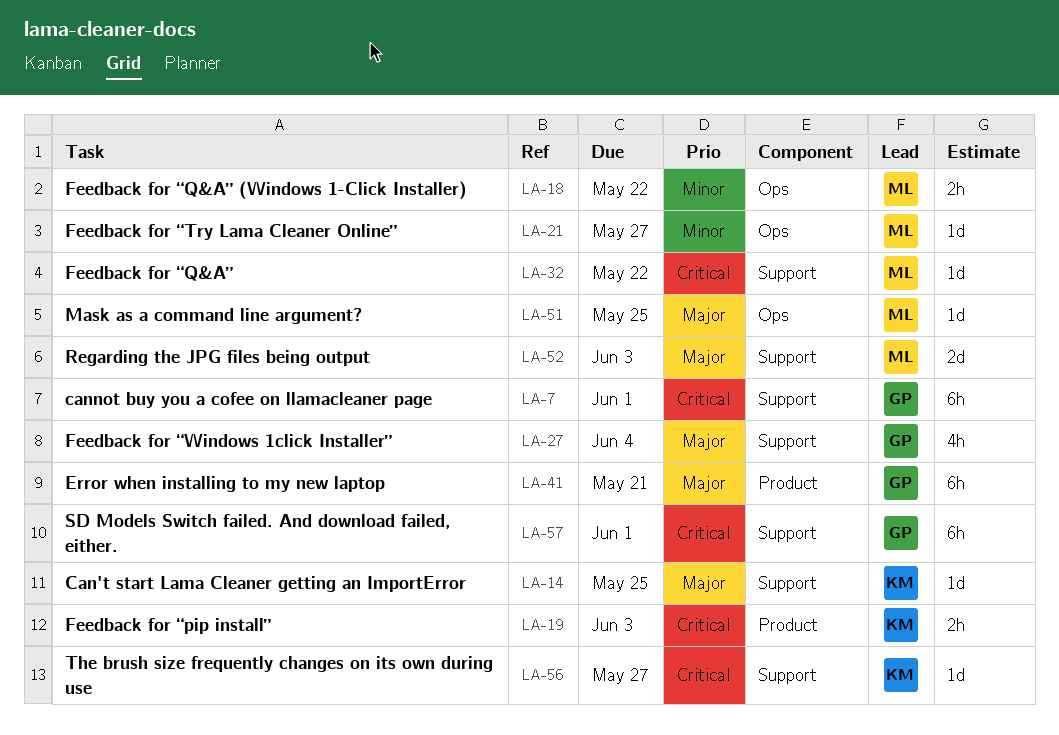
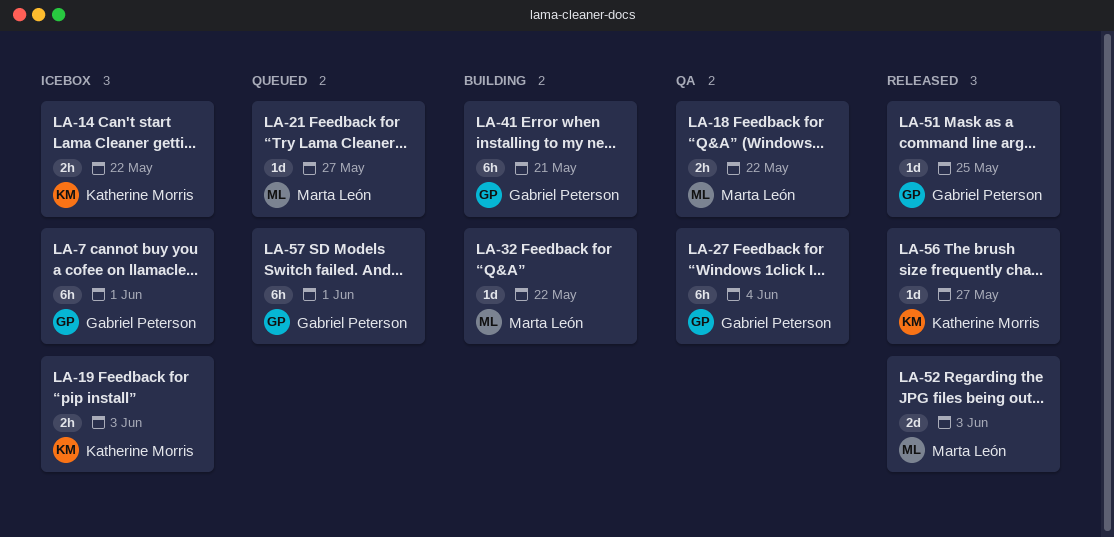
LA-14, estimate: 1d -> 2h
LA-14, due: May 25 -> May 22
LA-27, estimate: 4h -> 6h
LA-51, owner: Marta León -> Gabriel Peterson

